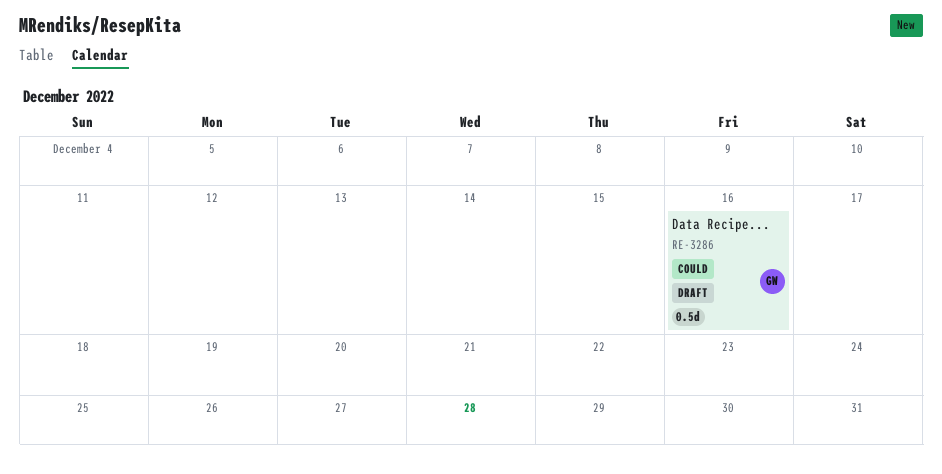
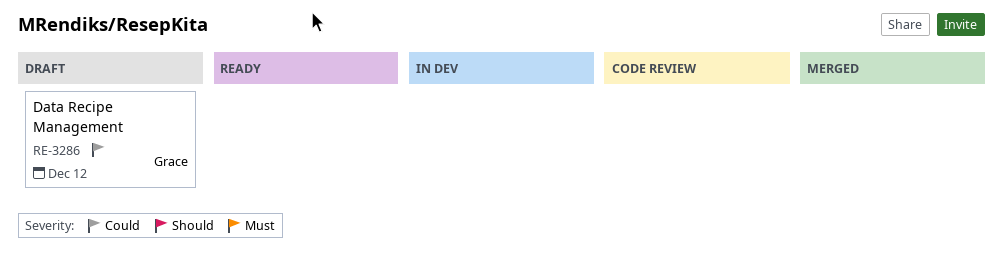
RE-3286, due: Dec 16 -> Dec 12

